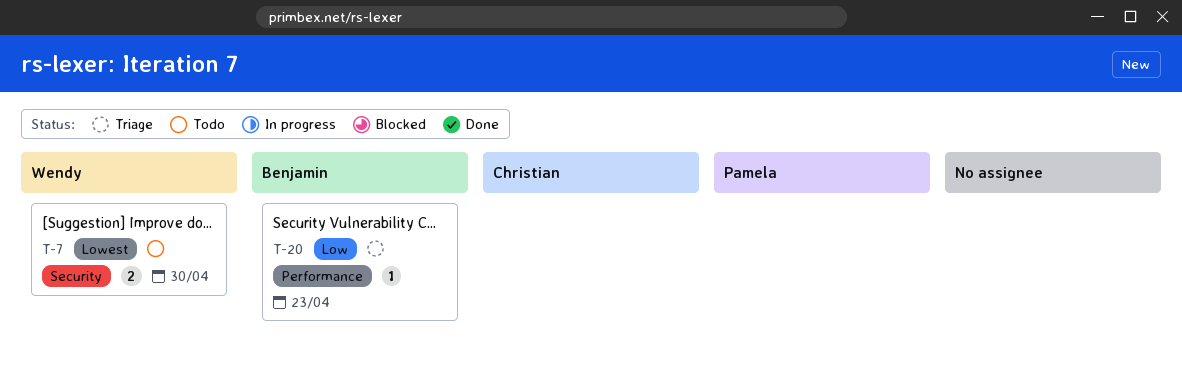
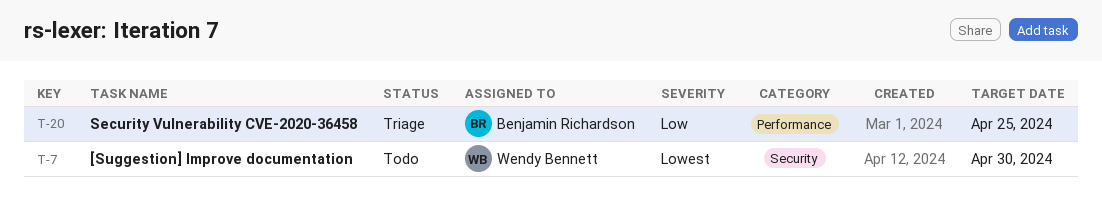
T-20, due: Apr 23 -> Apr 25

